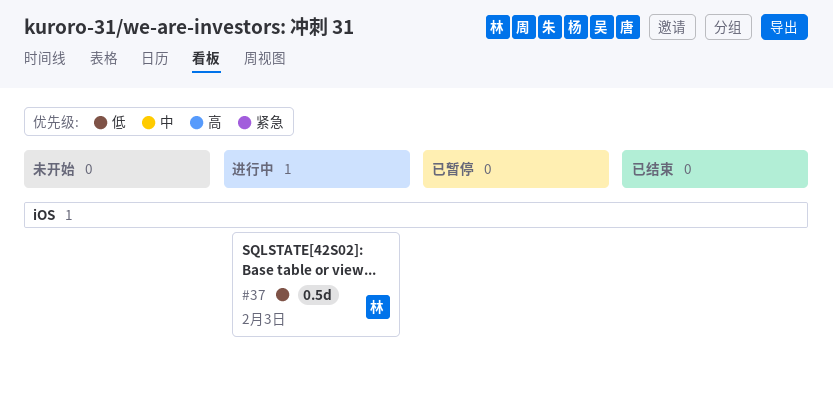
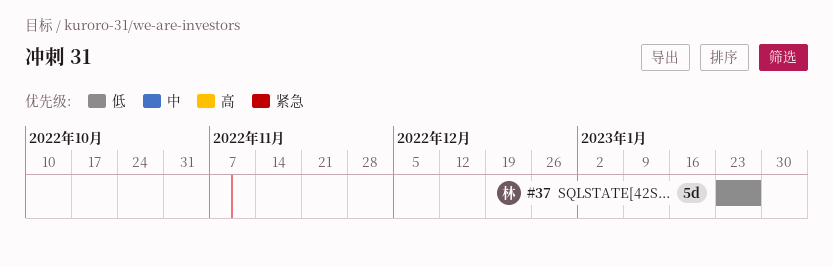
#37, estimate: 0.5d -> 5d
#37, due: Feb 3 -> Jan 27

